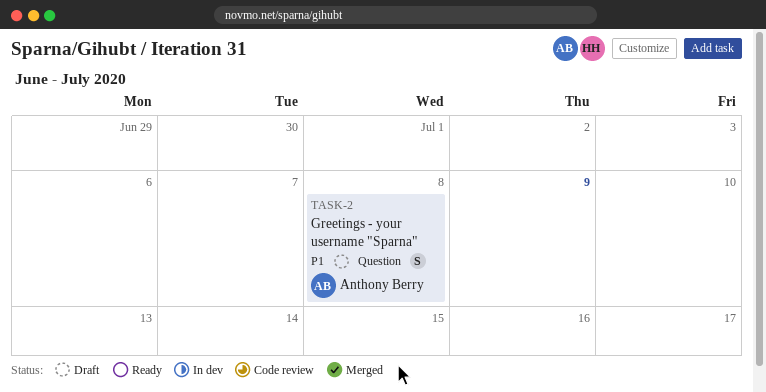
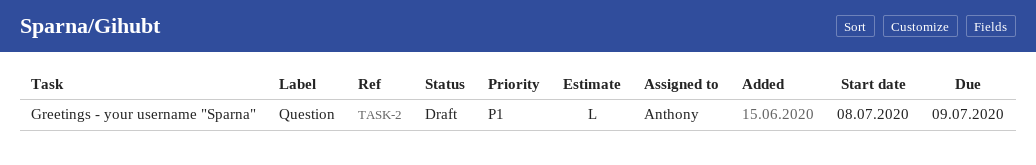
TASK-2, estimate: S -> L
TASK-2, due: Jul 8 -> Jul 9

